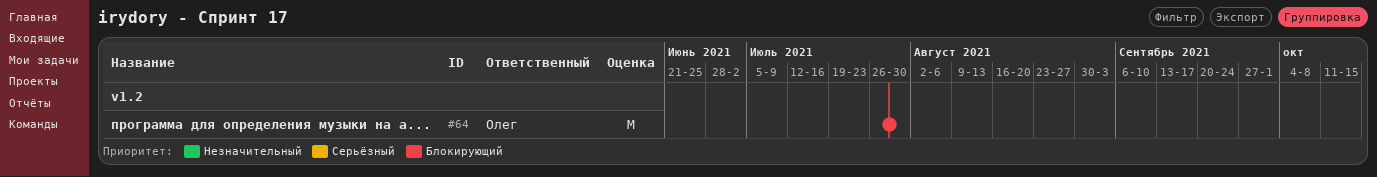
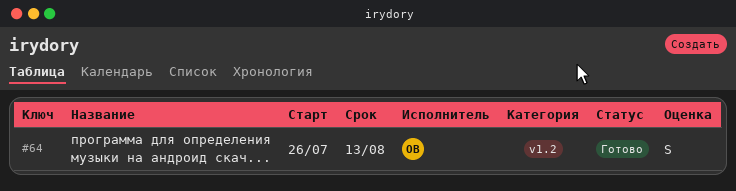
#64, estimate: M -> S
#64, due: Jul 30 -> Aug 13

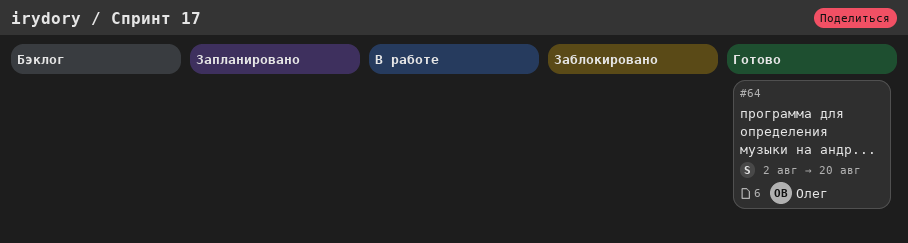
#64, start: Jul 26 -> Aug 2
#64, due: Aug 13 -> Aug 20

